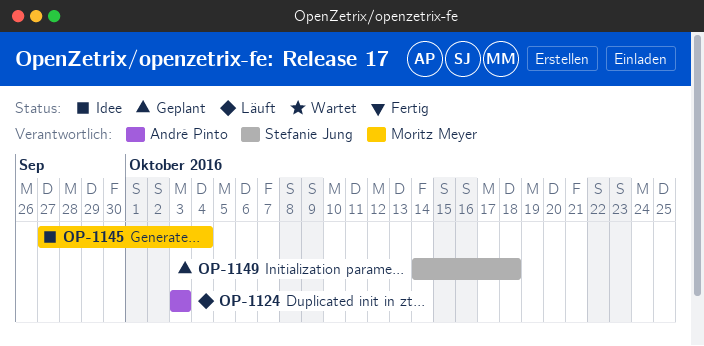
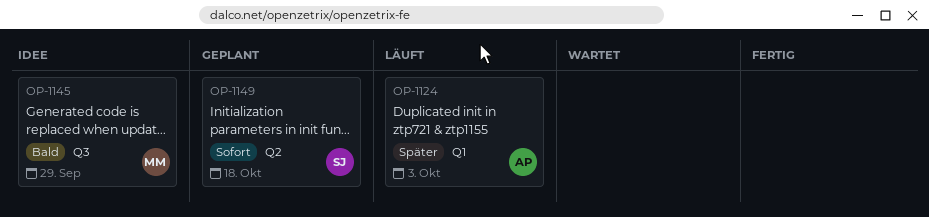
OP-1145, due: Oct 4 -> Sep 29

